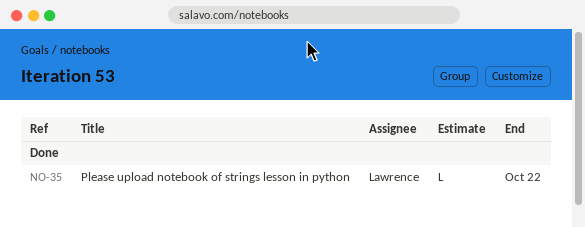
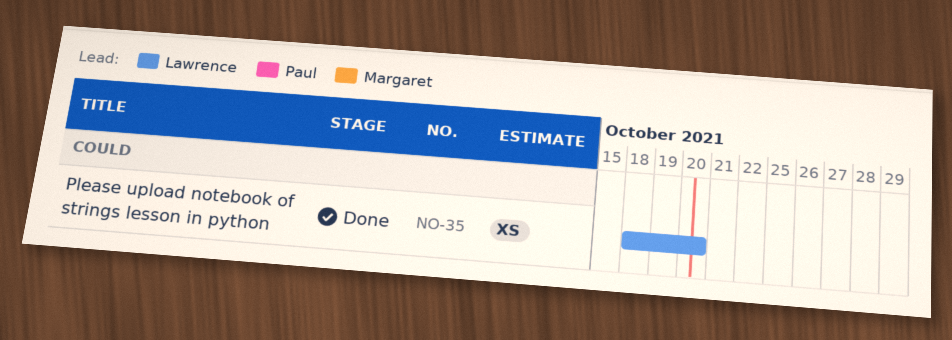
NO-35, estimate: L -> XS
NO-35, due: Oct 22 -> Oct 20

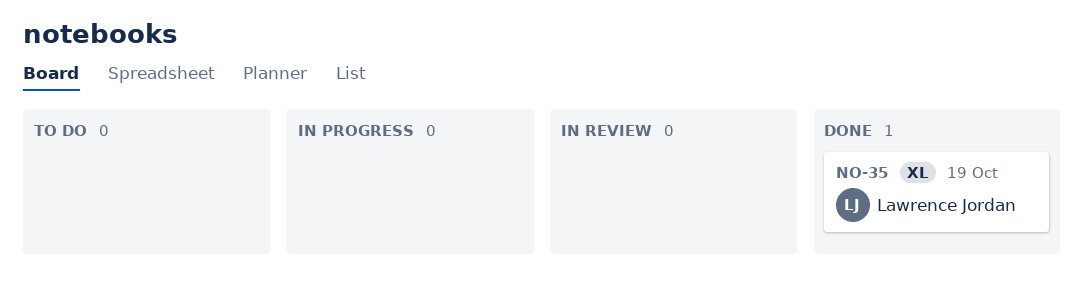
NO-35, estimate: XS -> XL
NO-35, due: Oct 20 -> Oct 19

